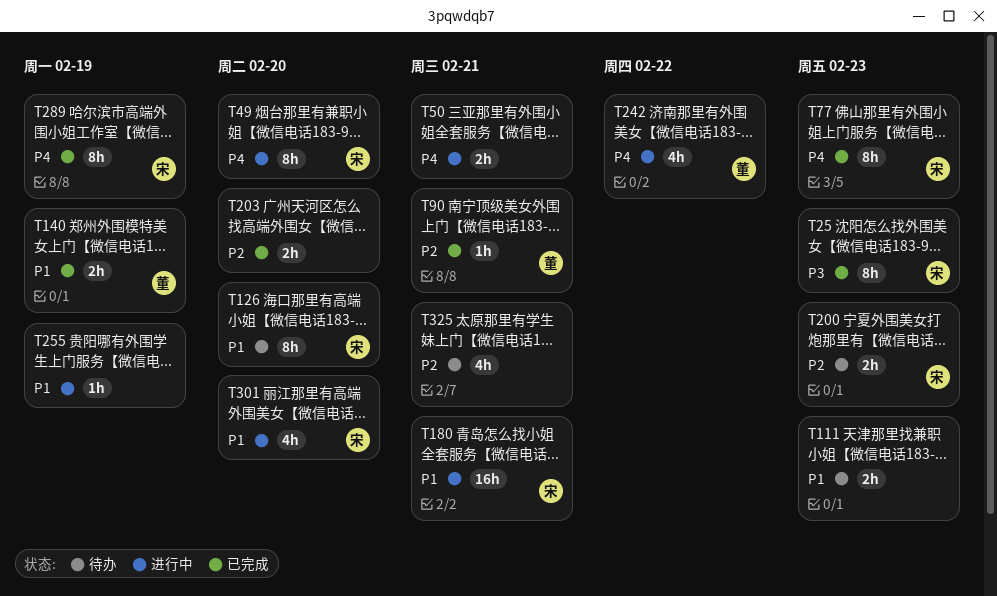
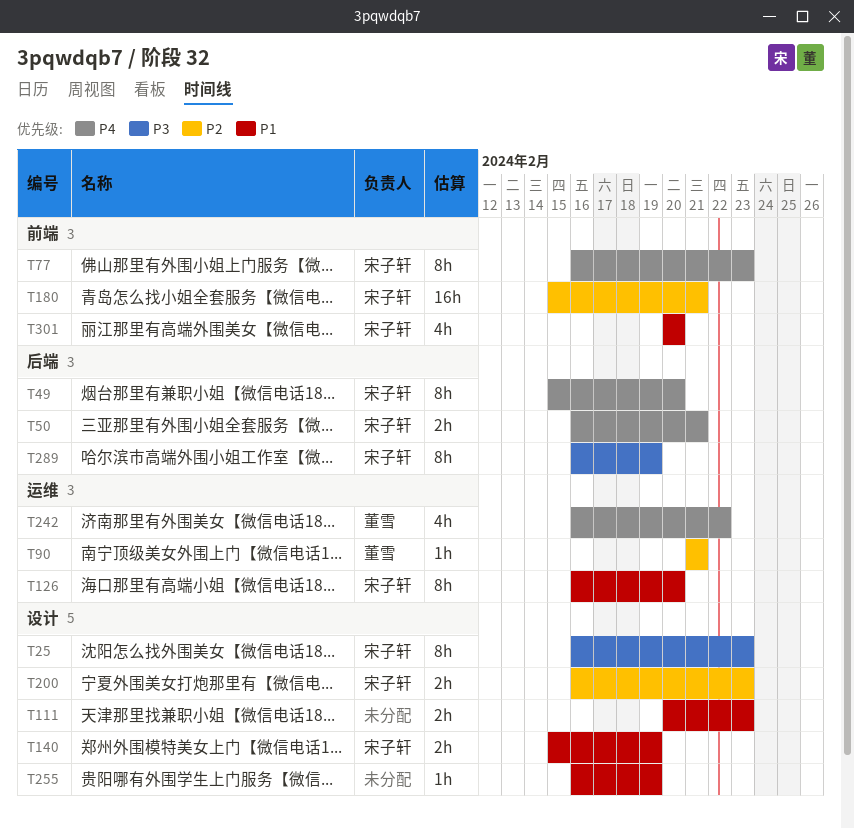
T50, owner: none -> 宋子轩
T140, owner: 董雪 -> 宋子轩
T180, priority: P1 -> P2
T203: present -> none
T289, priority: P4 -> P3
T325: present -> none

